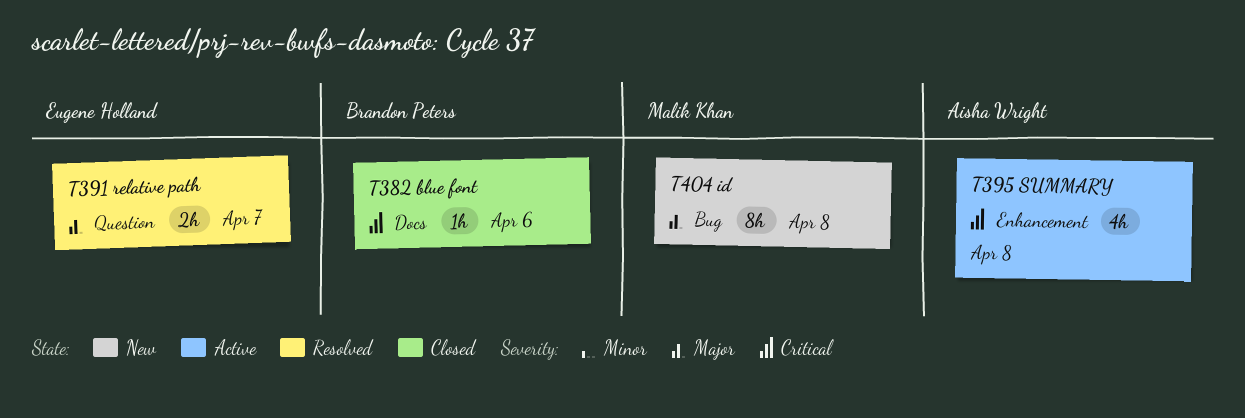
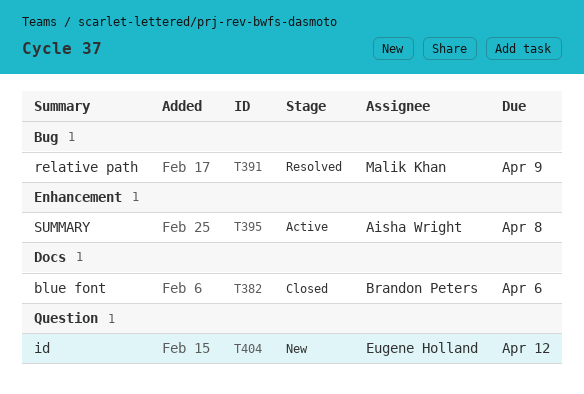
T391, owner: Eugene Holland -> Malik Khan
T391, label: Question -> Bug
T391, due: Apr 7 -> Apr 9
T404, owner: Malik Khan -> Eugene Holland
T404, label: Bug -> Question
T404, due: Apr 8 -> Apr 12

